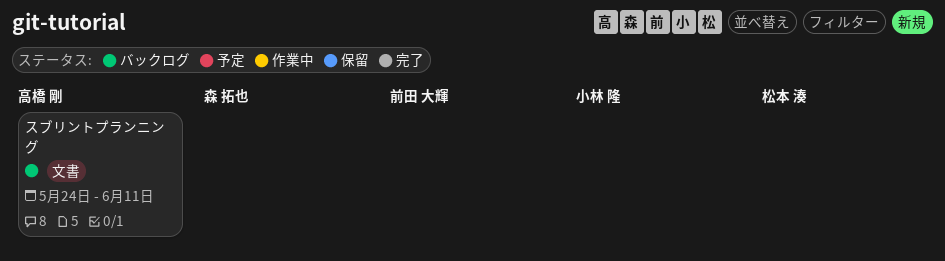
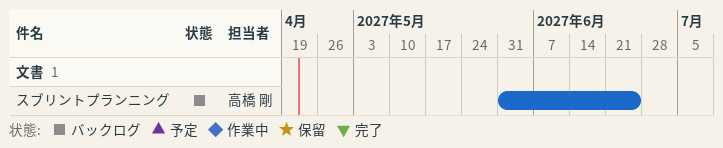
スブリントプランニング, start: May 24 -> May 31
スブリントプランニング, due: Jun 11 -> Jun 25

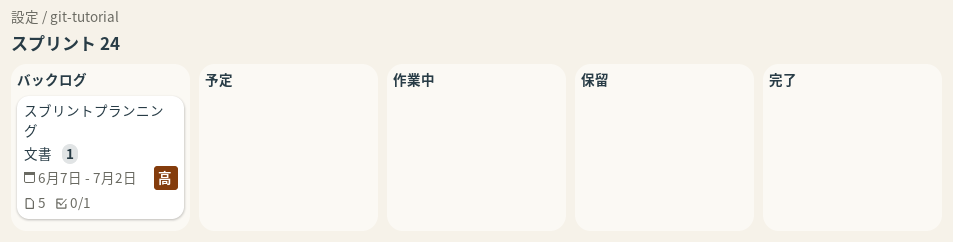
スブリントプランニング, start: May 31 -> Jun 7
スブリントプランニング, due: Jun 25 -> Jul 2

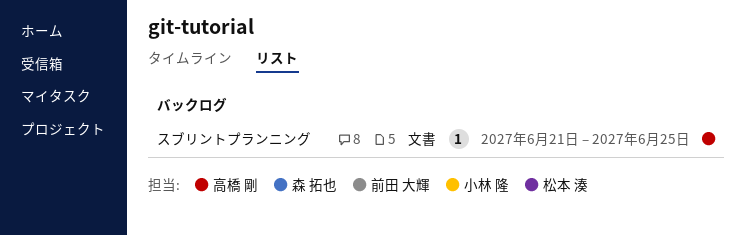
スブリントプランニング, start: Jun 7 -> Jun 21
スブリントプランニング, due: Jul 2 -> Jun 25

